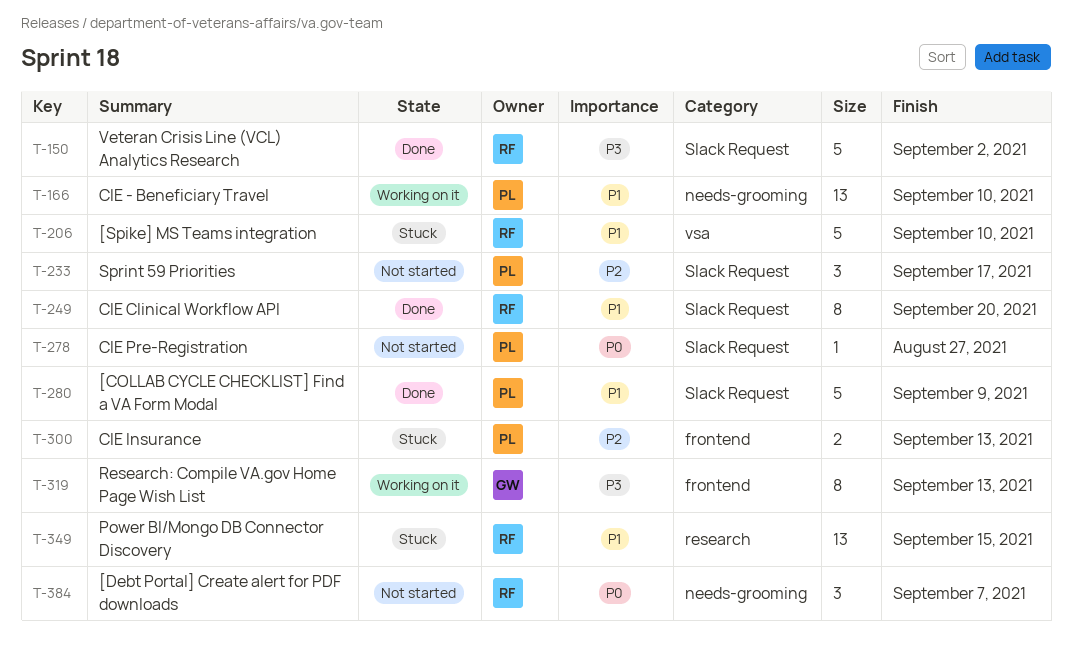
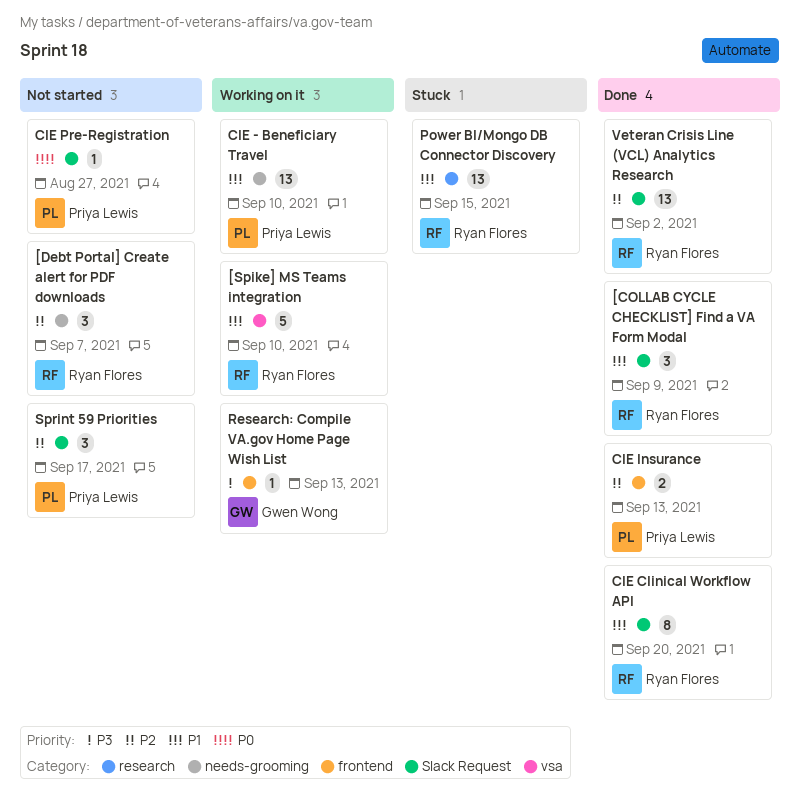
[COLLAB CYCLE CHECKLIST] Find a VA Form Modal, owner: Priya Lewis -> Ryan Flores
[COLLAB CYCLE CHECKLIST] Find a VA Form Modal, estimate: 5 -> 3
[Debt Portal] Create alert for PDF downloads, priority: P0 -> P2
[Spike] MS Teams integration, status: Stuck -> Working on it
CIE Insurance, status: Stuck -> Done
Research: Compile VA.gov Home Page Wish List, estimate: 8 -> 1
Veteran Crisis Line (VCL) Analytics Research, priority: P3 -> P2
Veteran Crisis Line (VCL) Analytics Research, estimate: 5 -> 13

